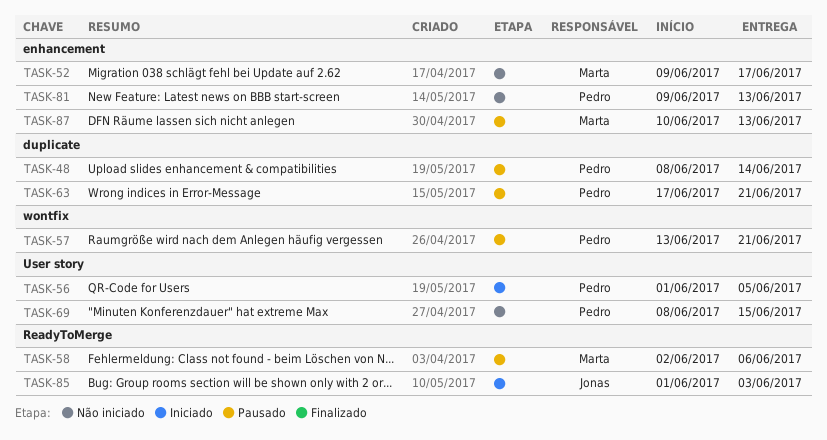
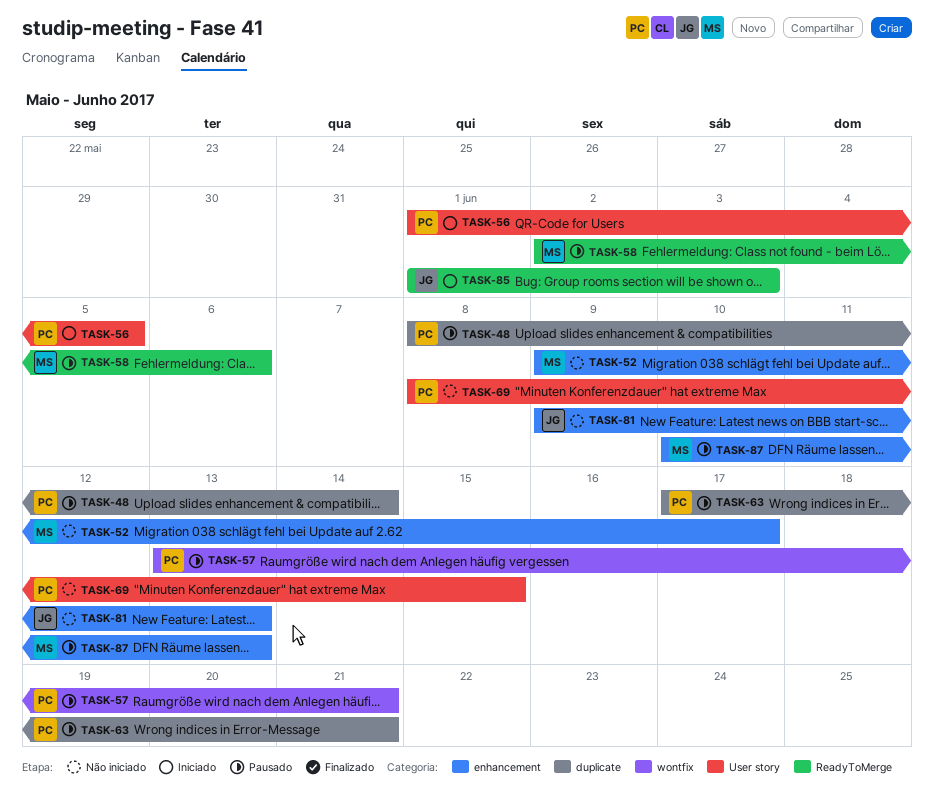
TASK-81, owner: Pedro -> Jonas

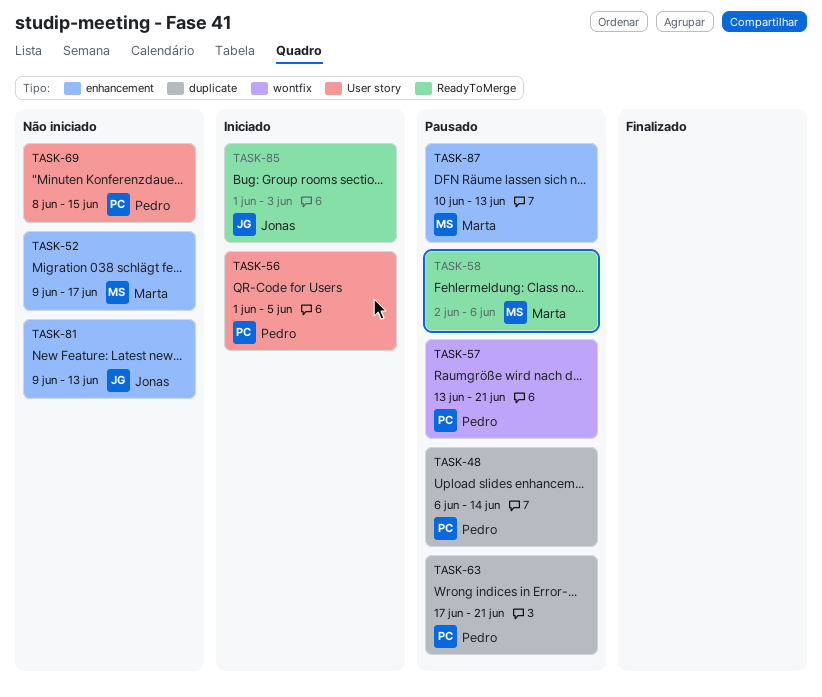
TASK-48, start: Jun 8 -> Jun 6

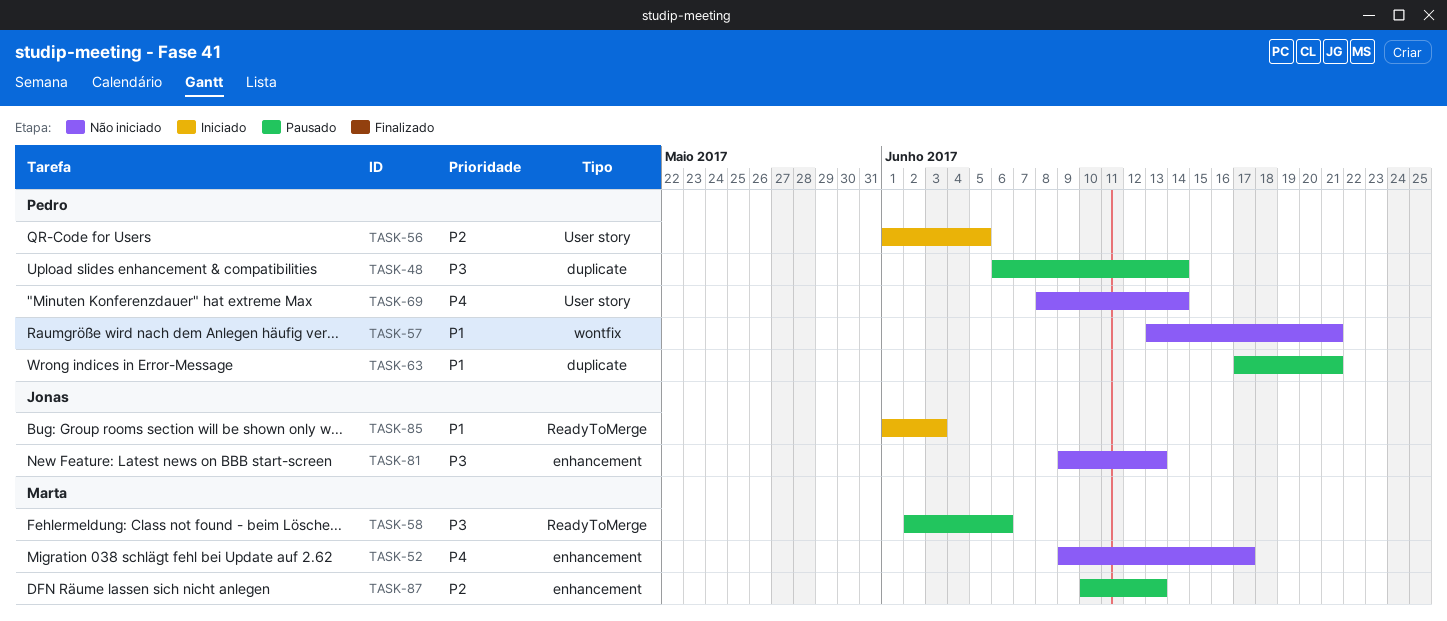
TASK-57, status: Pausado -> Não iniciado
TASK-69, due: Jun 15 -> Jun 14

